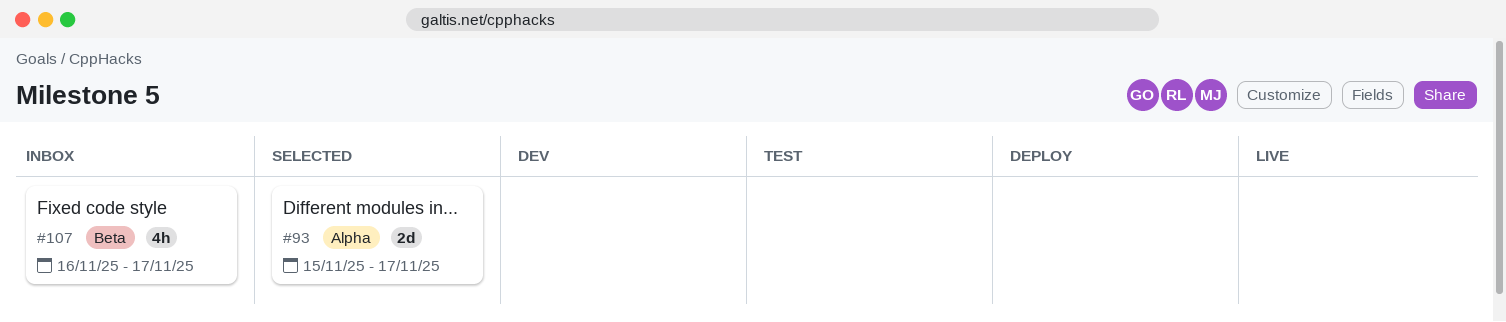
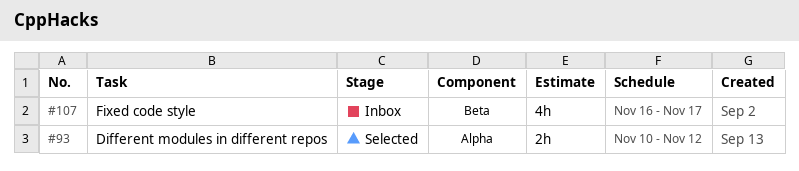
#93, estimate: 2d -> 2h
#93, start: Nov 15 -> Nov 10
#93, due: Nov 17 -> Nov 12

